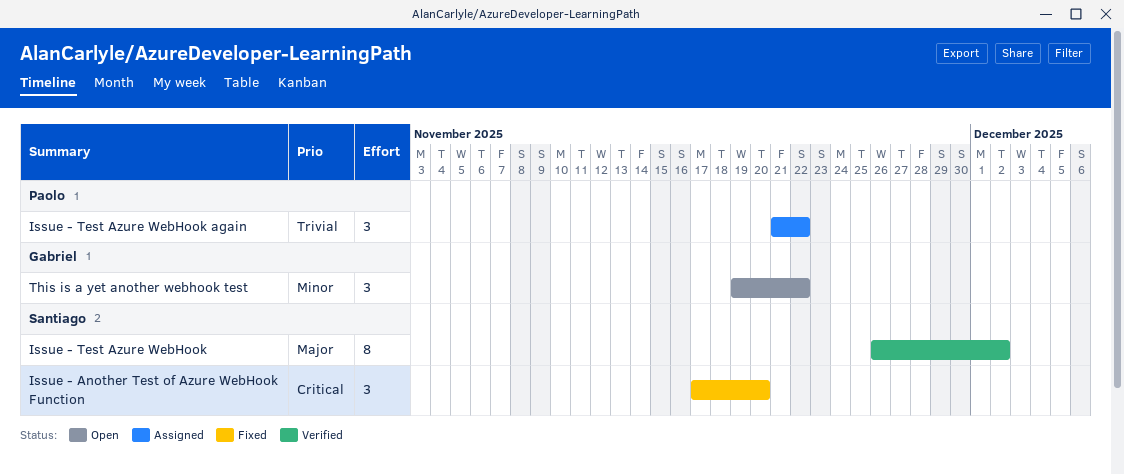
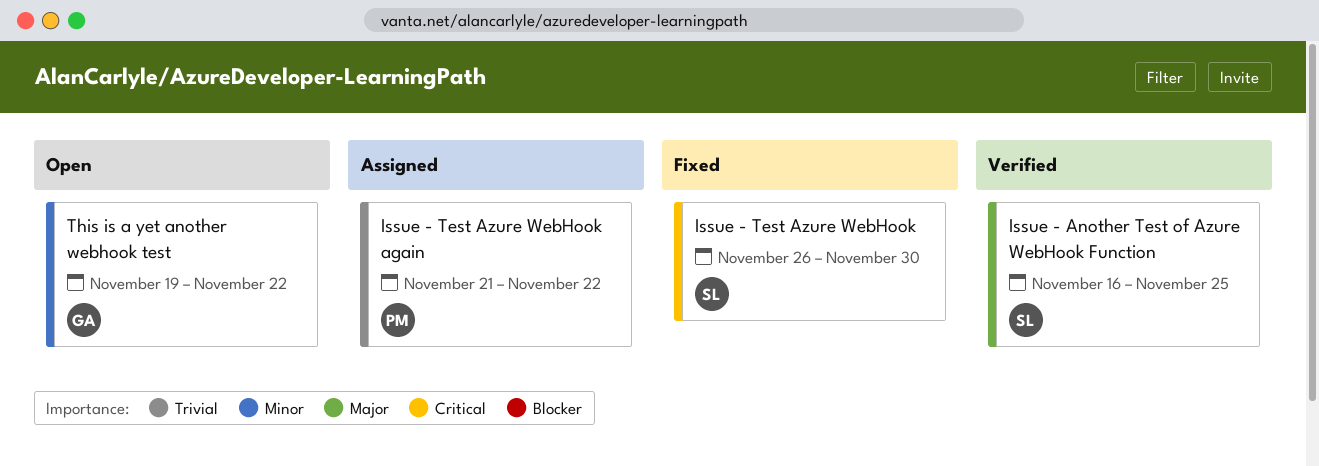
Issue - Another Test of Azure WebHook Function, status: Fixed -> Verified
Issue - Another Test of Azure WebHook Function, priority: Critical -> Major
Issue - Another Test of Azure WebHook Function, start: Nov 17 -> Nov 16
Issue - Another Test of Azure WebHook Function, due: Nov 20 -> Nov 25
Issue - Test Azure WebHook, status: Verified -> Fixed
Issue - Test Azure WebHook, priority: Major -> Critical
Issue - Test Azure WebHook, due: Dec 2 -> Nov 30

